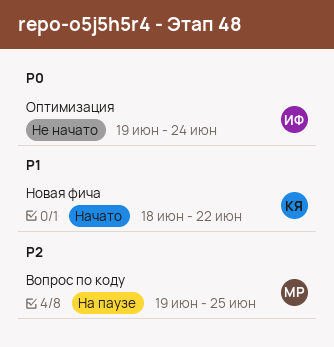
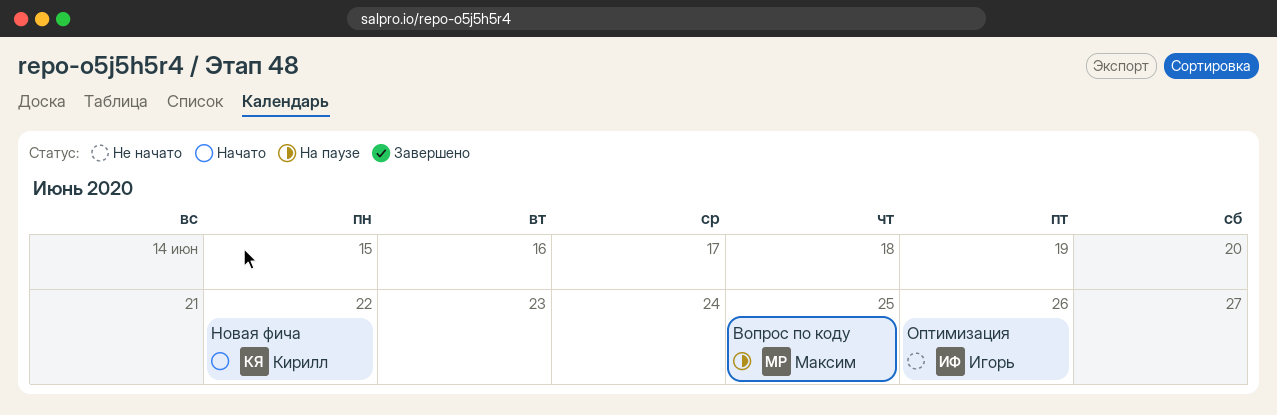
Оптимизация, due: Jun 24 -> Jun 26

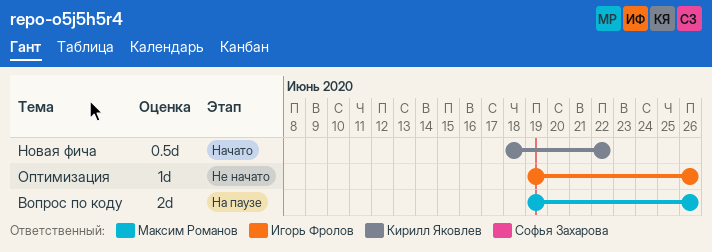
Вопрос по коду, due: Jun 25 -> Jun 26

